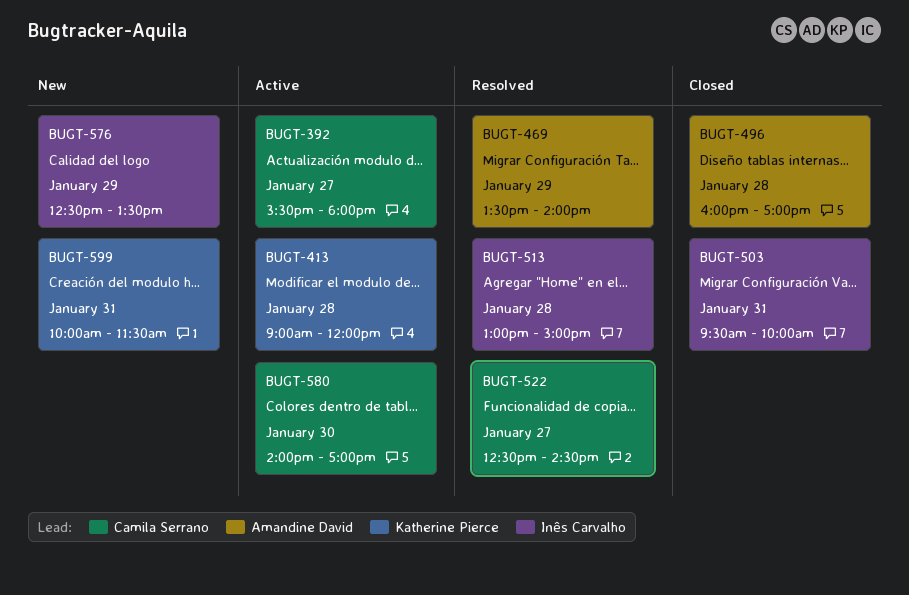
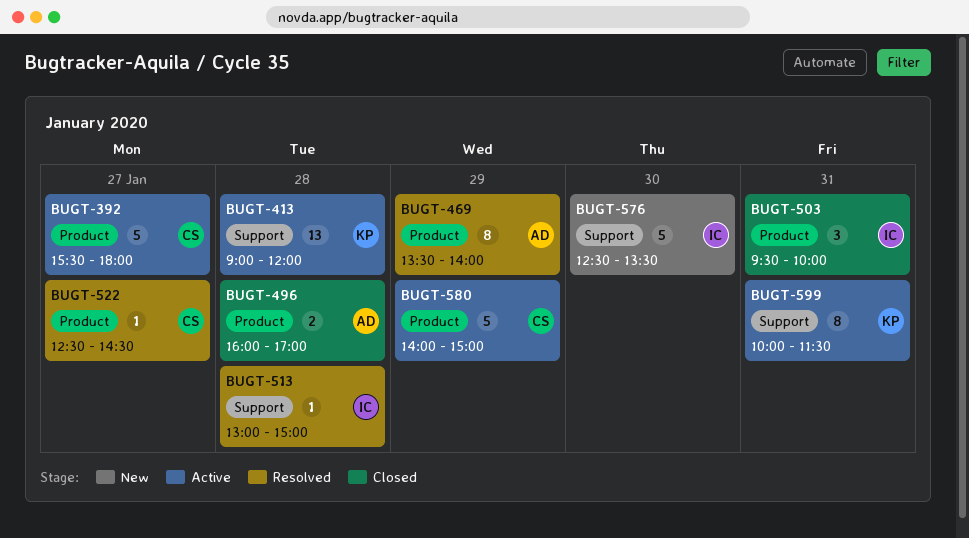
BUGT-576, day: Jan 29 -> Jan 30
BUGT-580, day: Jan 30 -> Jan 29
BUGT-580, ends: 17:00 -> 15:00
BUGT-599, status: New -> Active

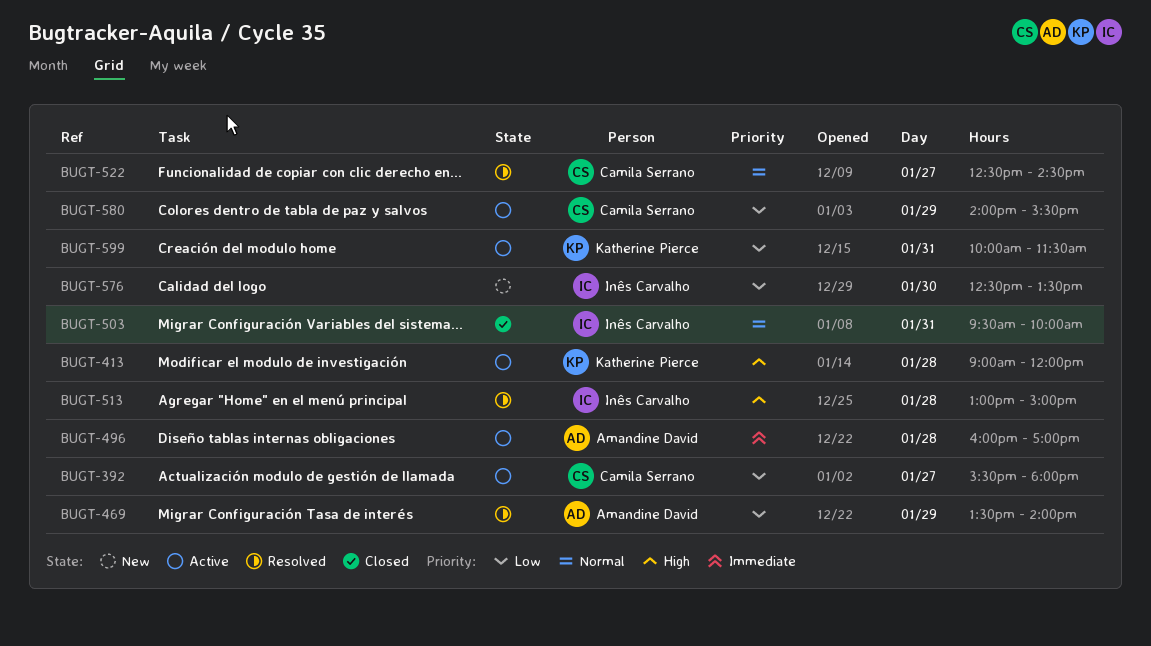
BUGT-496, status: Closed -> Active
BUGT-580, ends: 15:00 -> 15:30

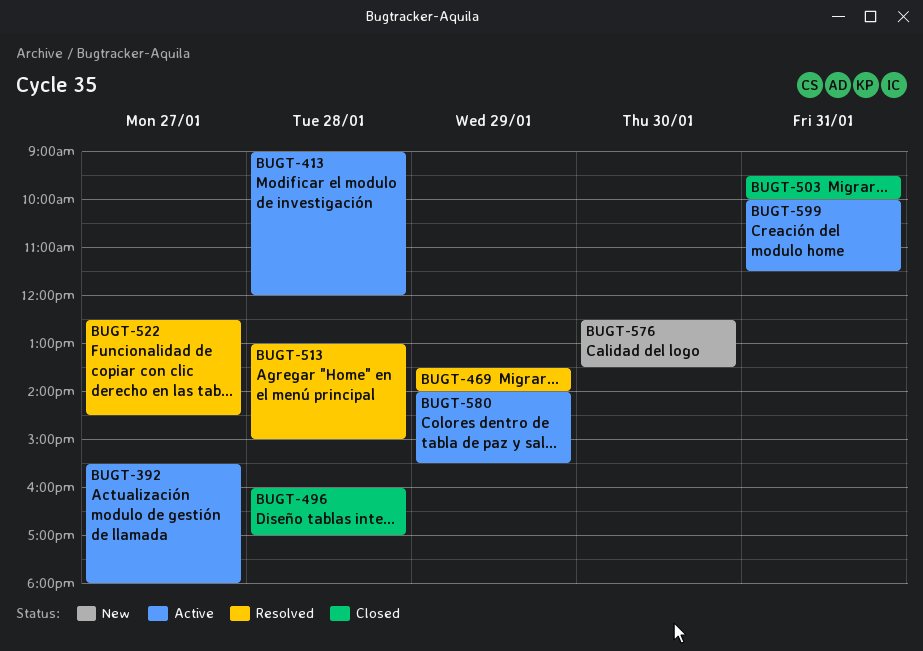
BUGT-496, status: Active -> Closed

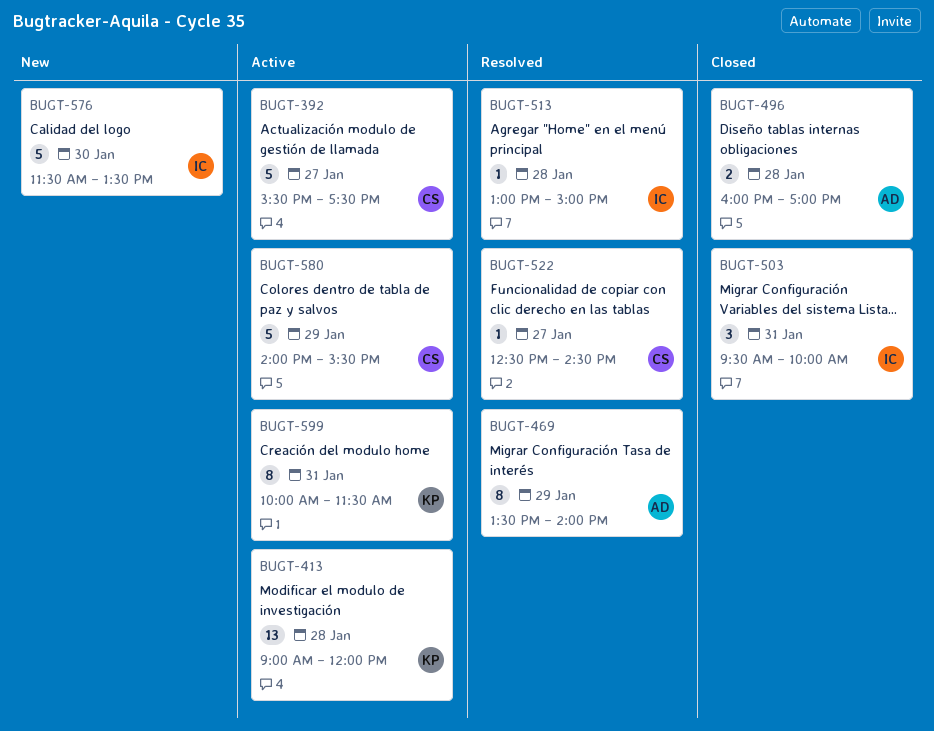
BUGT-392, ends: 18:00 -> 17:30
BUGT-576, begins: 12:30 -> 11:30

